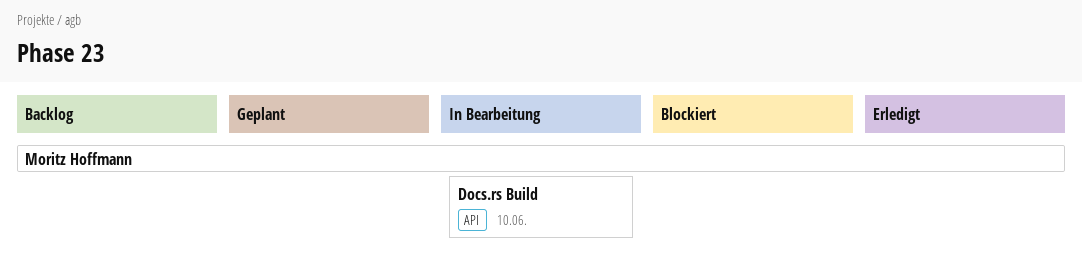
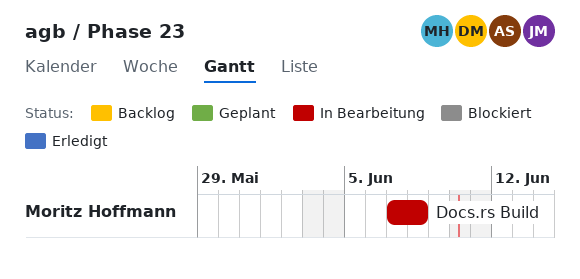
Docs.rs Build, due: Jun 10 -> Jun 8

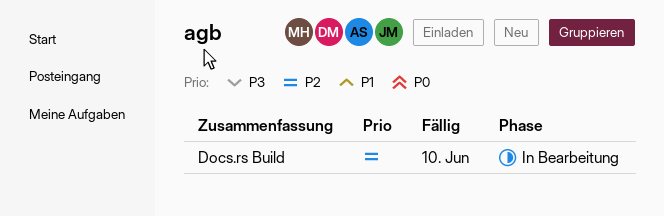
Docs.rs Build, due: Jun 8 -> Jun 10

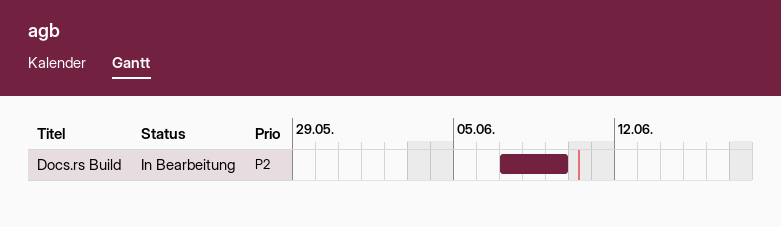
Docs.rs Build, due: Jun 10 -> Jun 9

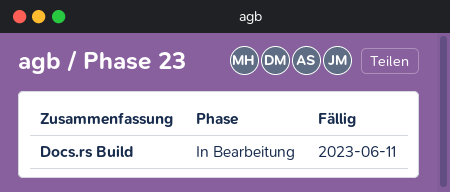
Docs.rs Build, due: Jun 9 -> Jun 11

